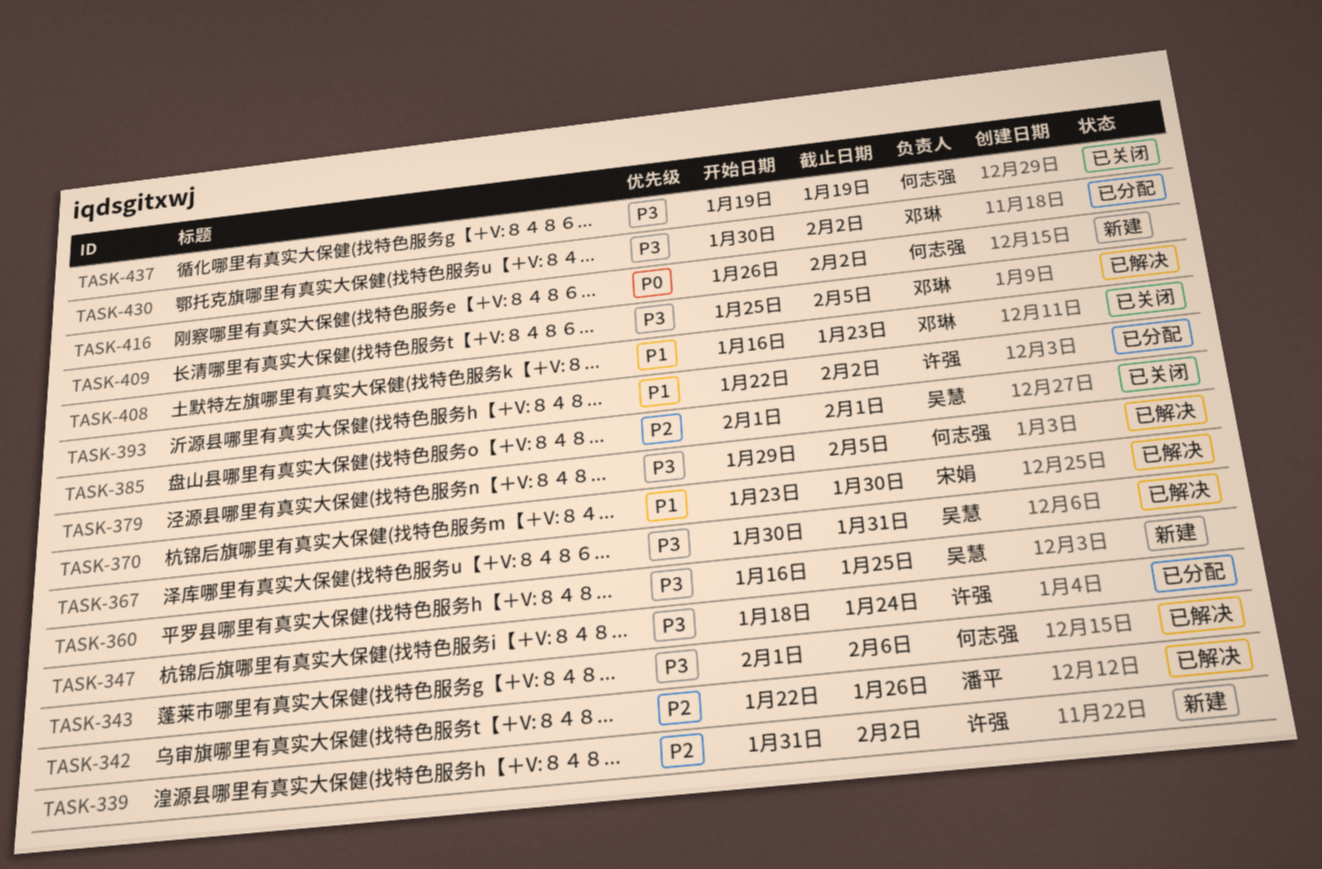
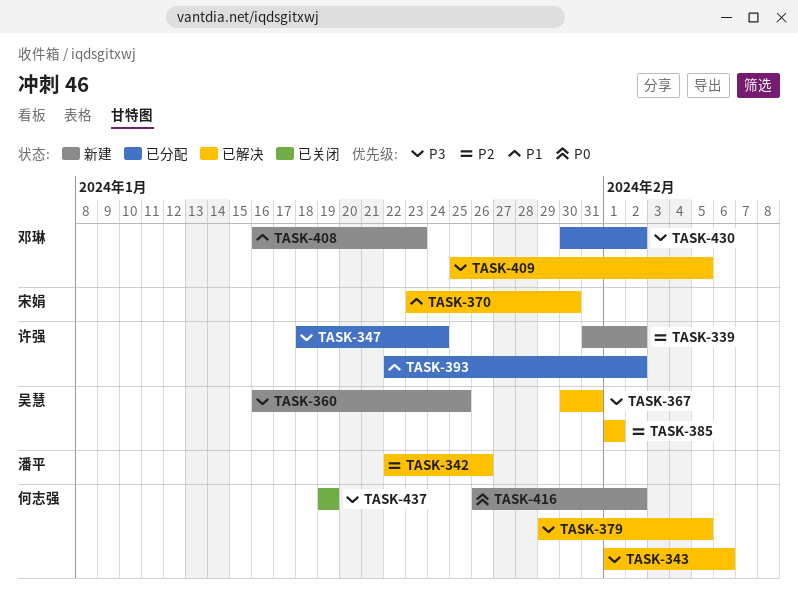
TASK-385, status: 已关闭 -> 已解决
TASK-408, status: 已关闭 -> 新建

